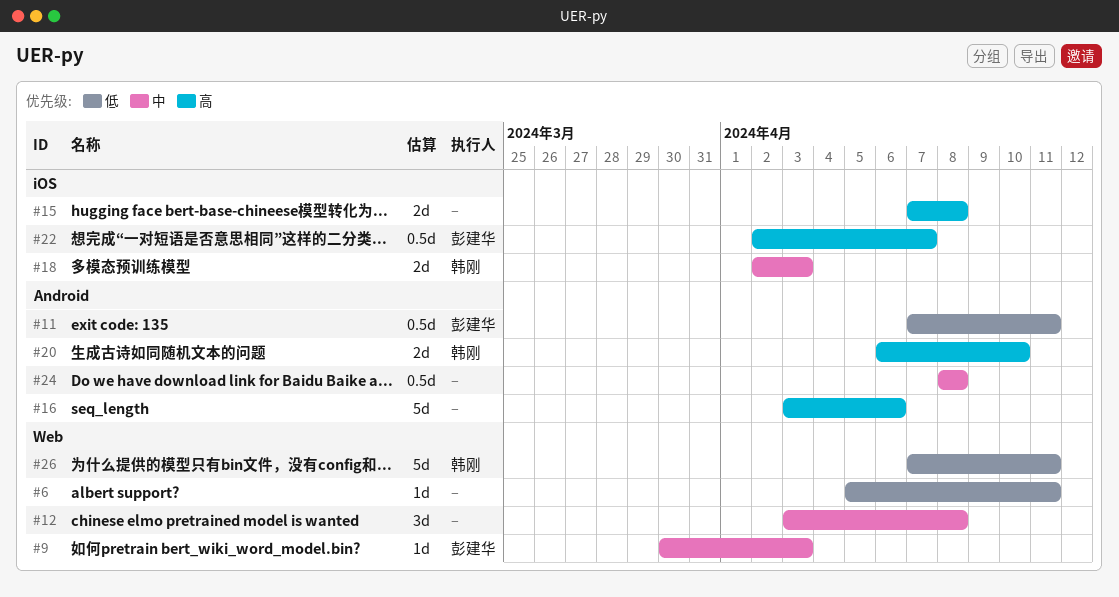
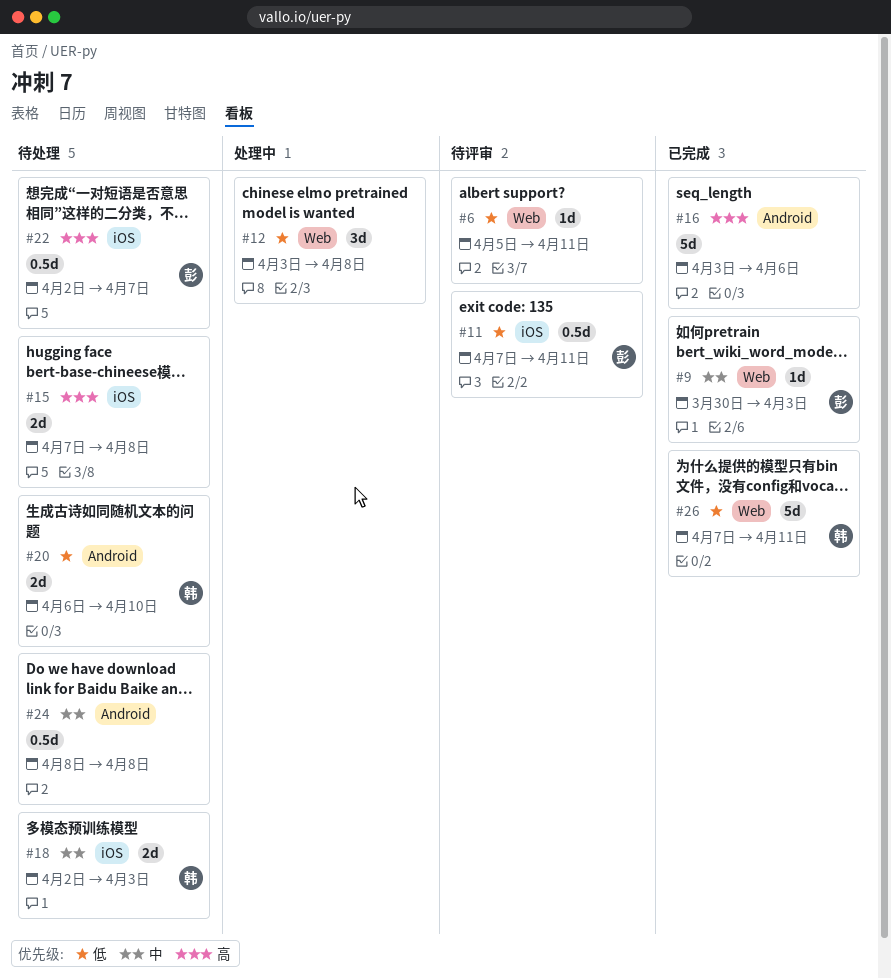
#11, label: Android -> iOS
#12, priority: 中 -> 低
#20, priority: 高 -> 低

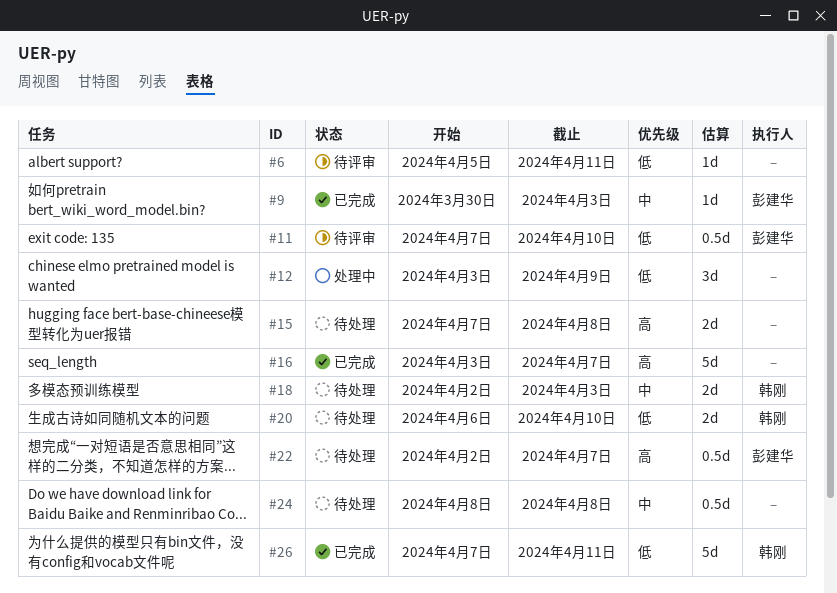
#11, due: Apr 11 -> Apr 10
#12, due: Apr 8 -> Apr 9
#16, due: Apr 6 -> Apr 7

